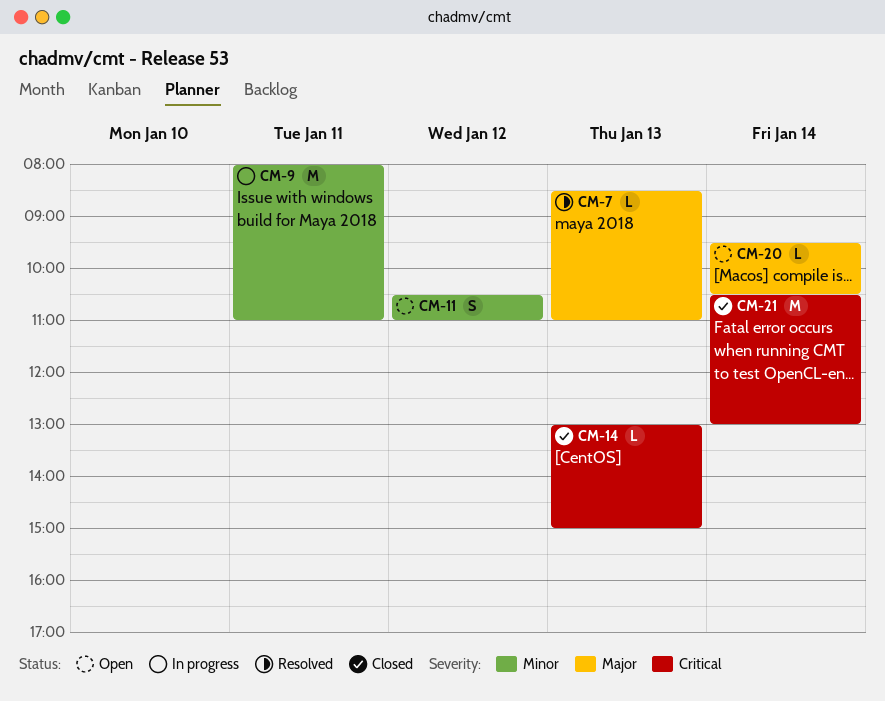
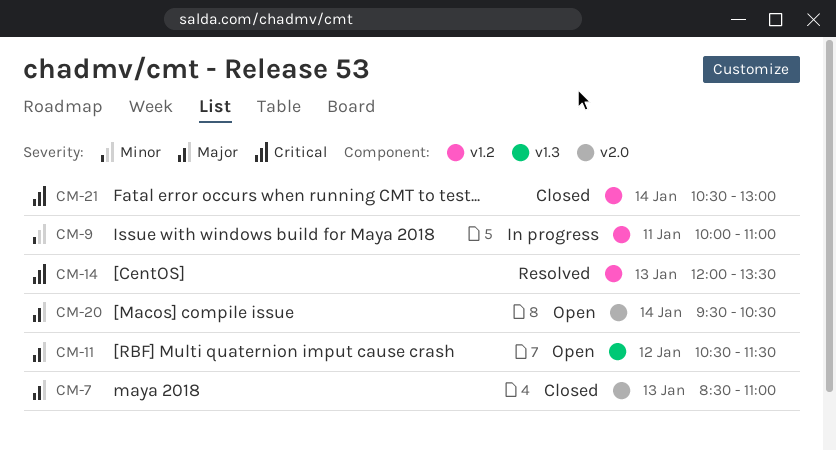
CM-7, status: Resolved -> Closed
CM-9, begins: 08:00 -> 10:00
CM-11, priority: Minor -> Major
CM-11, ends: 11:00 -> 11:30
CM-14, status: Closed -> Resolved
CM-14, begins: 13:00 -> 12:00
CM-14, ends: 15:00 -> 13:30

